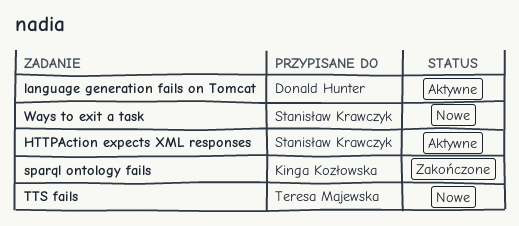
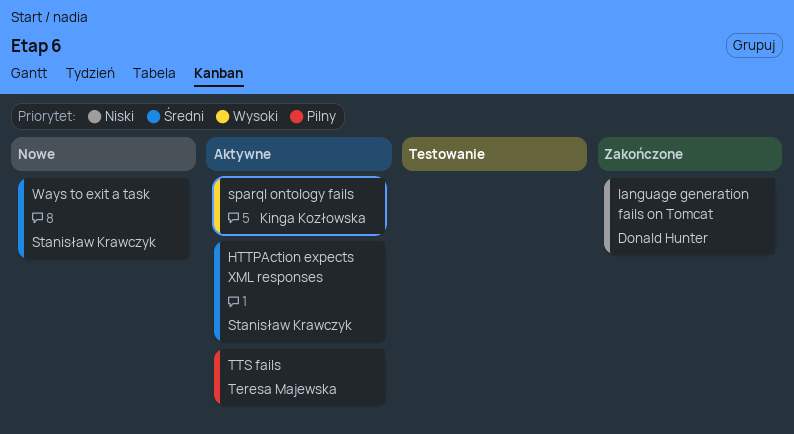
language generation fails on Tomcat, status: Aktywne -> Zakończone
sparql ontology fails, status: Zakończone -> Aktywne
TTS fails, status: Nowe -> Aktywne

